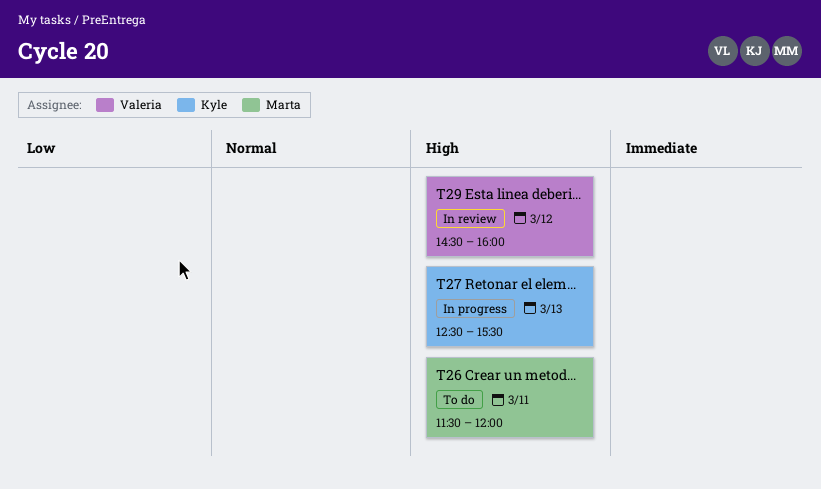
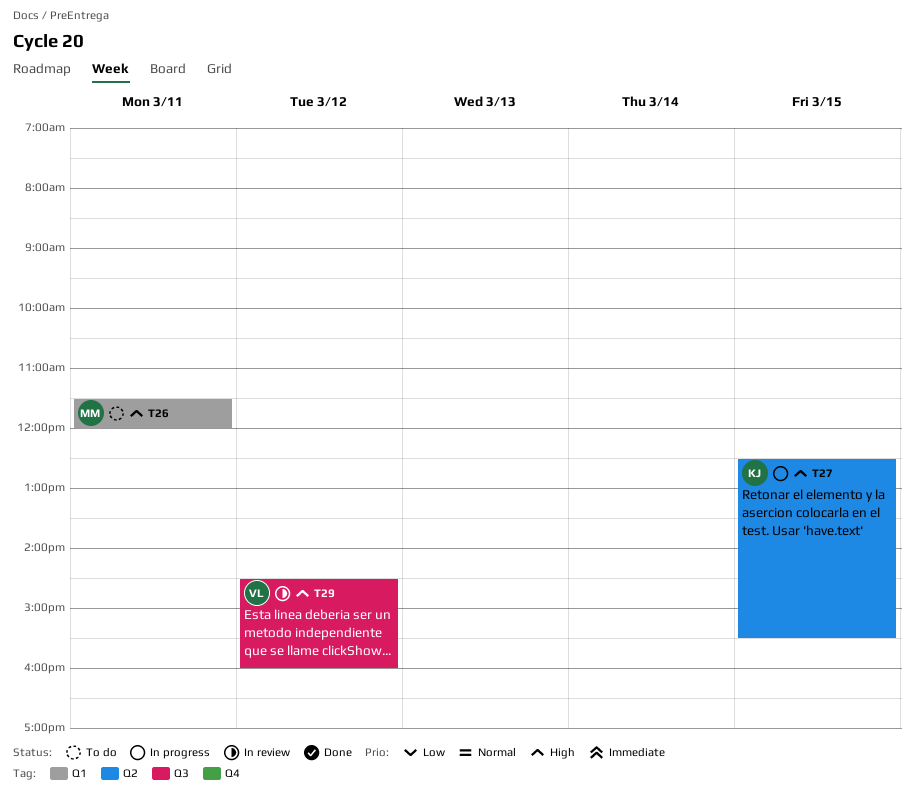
T27, day: Mar 13 -> Mar 15

